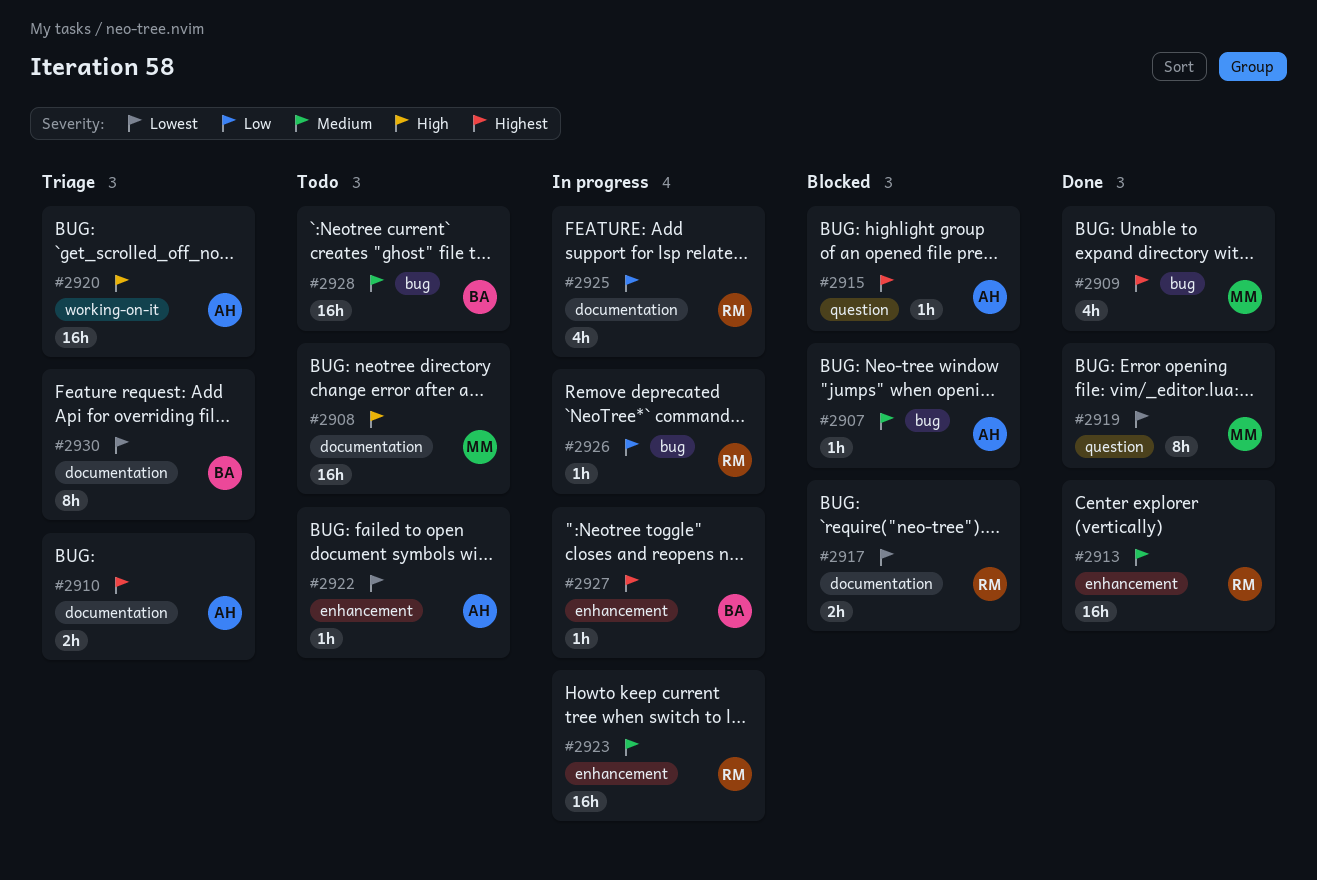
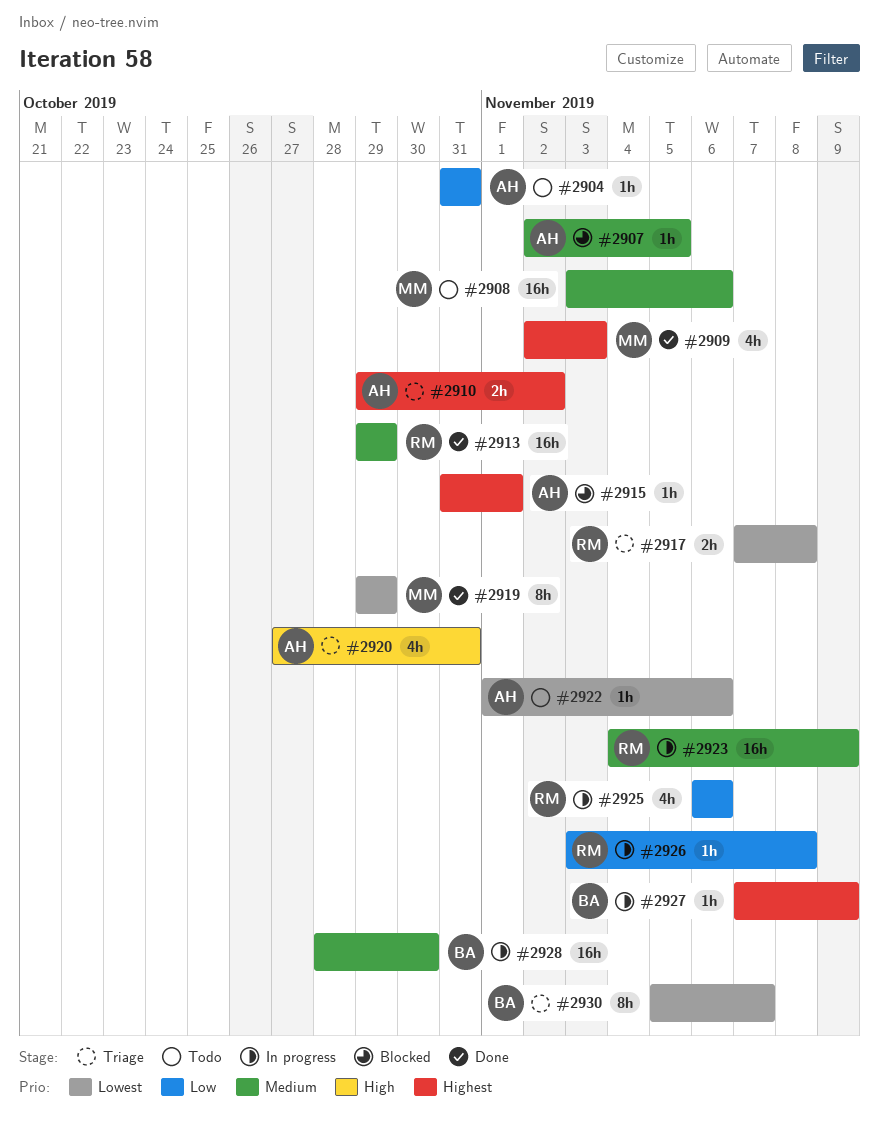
#2904: none -> present
#2908, priority: High -> Medium
#2917, status: Blocked -> Triage
#2920, estimate: 16h -> 4h
#2928, status: Todo -> In progress

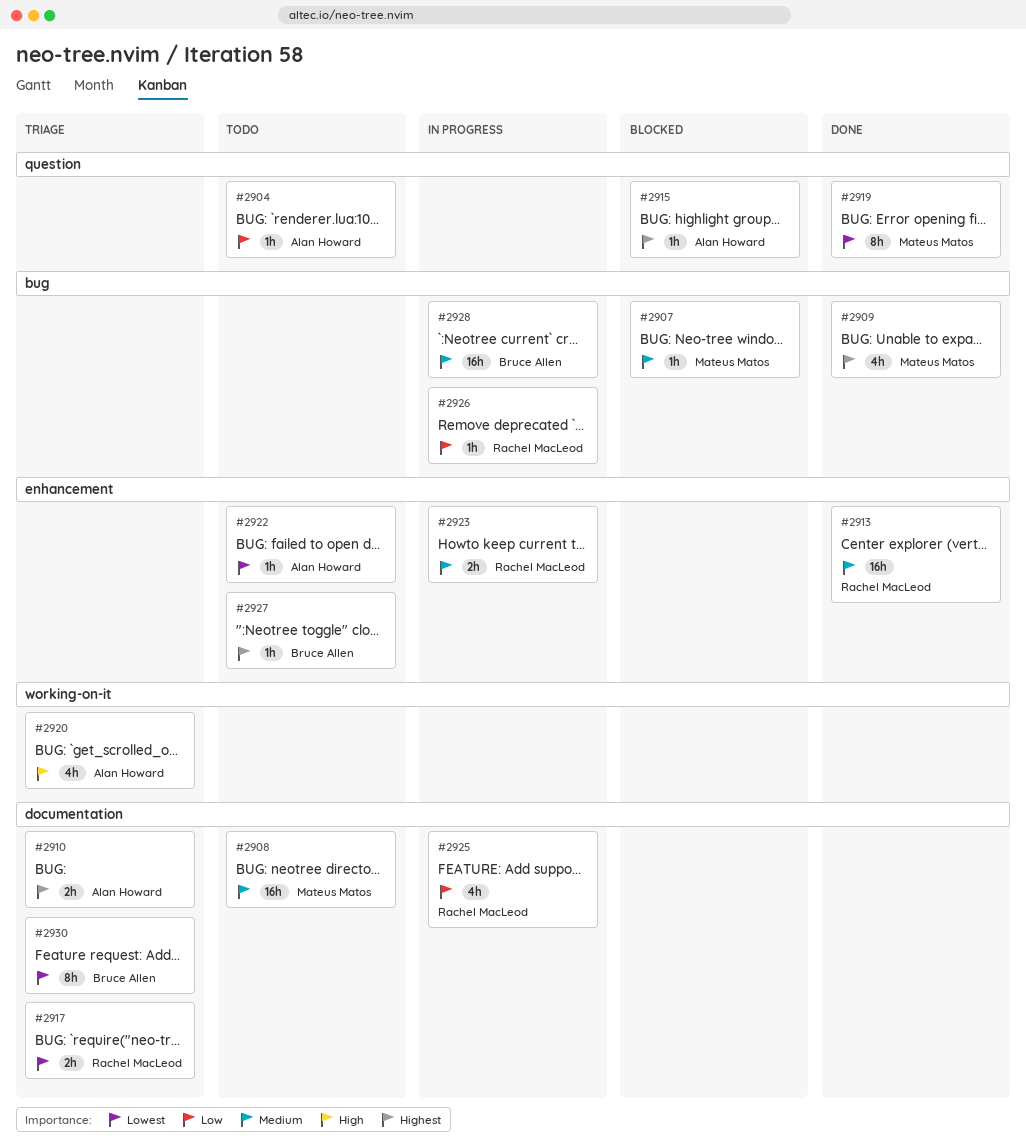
#2907, owner: Alan Howard -> Mateus Matos
#2923, estimate: 16h -> 2h
#2927, status: In progress -> Todo

